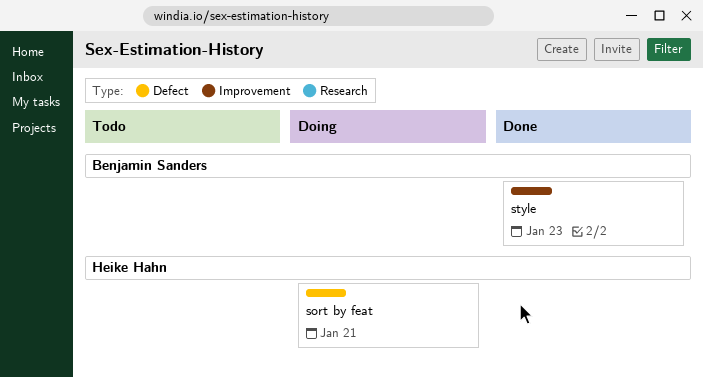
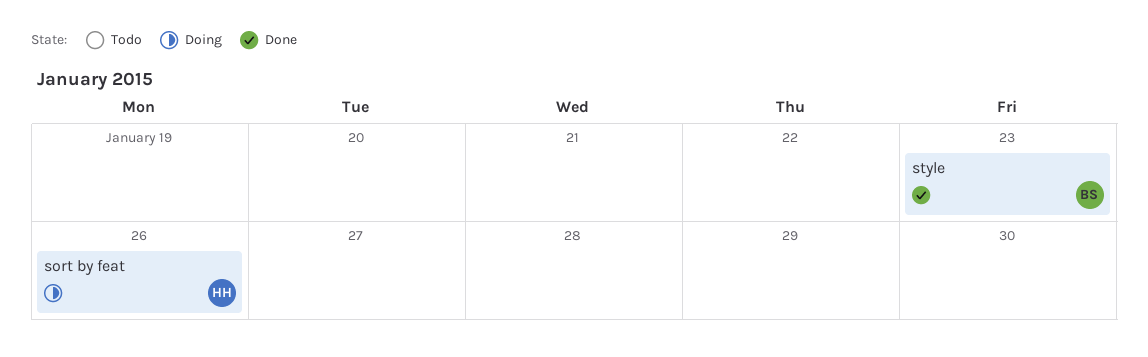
sort by feat, due: Jan 21 -> Jan 26

